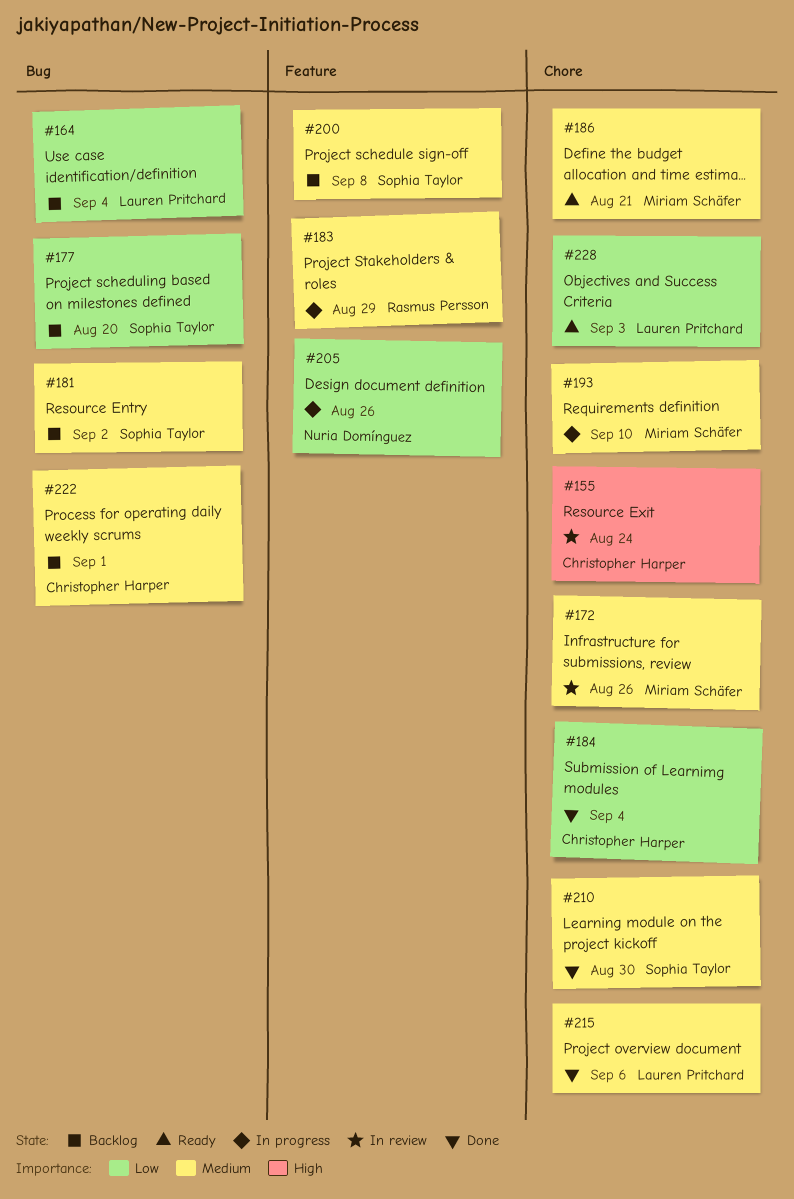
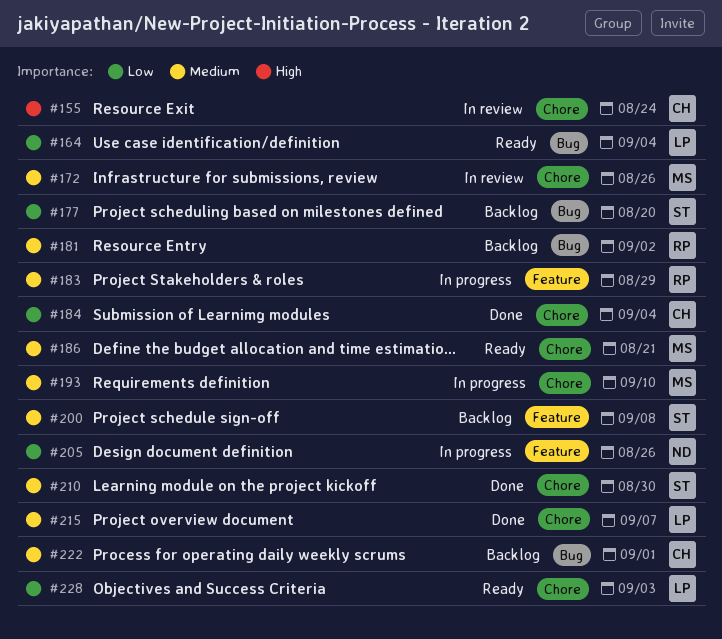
#164, status: Backlog -> Ready
#181, owner: Sophia Taylor -> Rasmus Persson
#215, due: Sep 6 -> Sep 7

